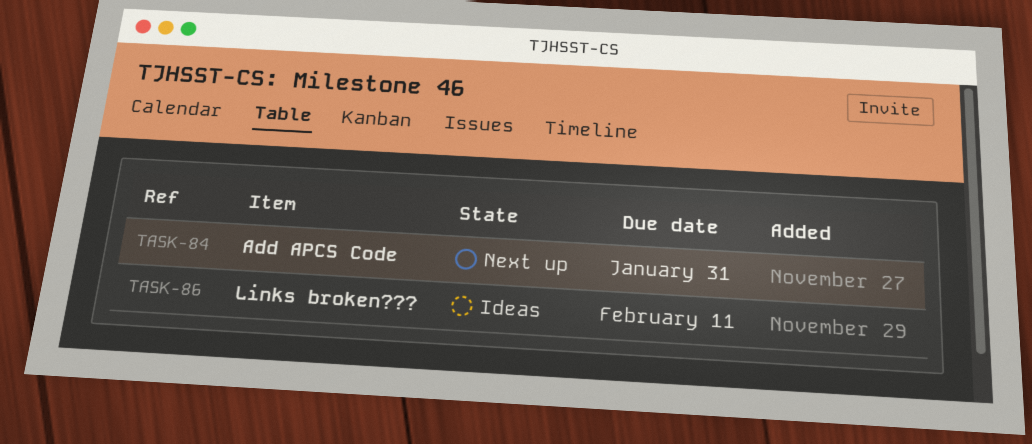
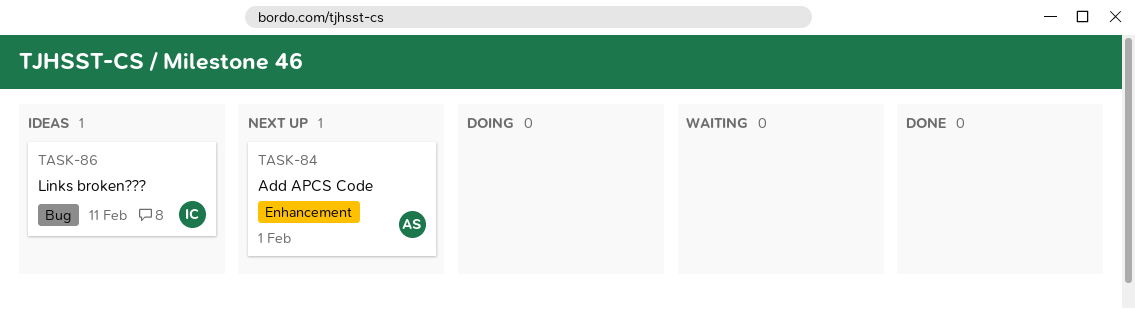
TASK-84, due: Jan 31 -> Feb 1

